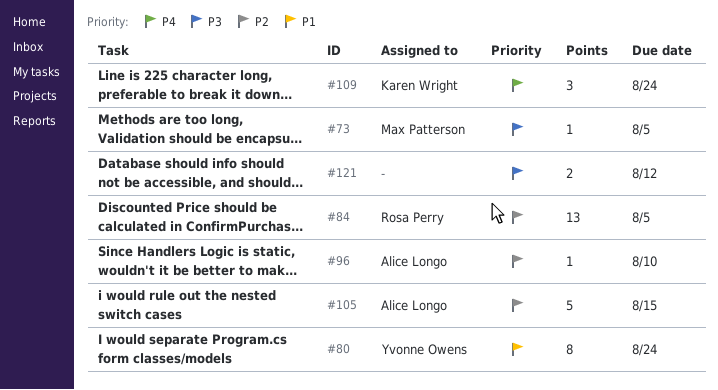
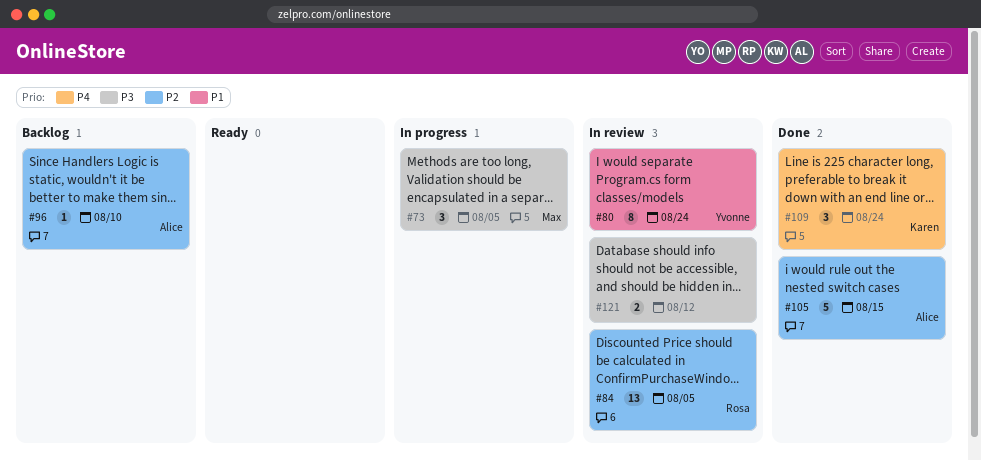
#73, estimate: 1 -> 3

